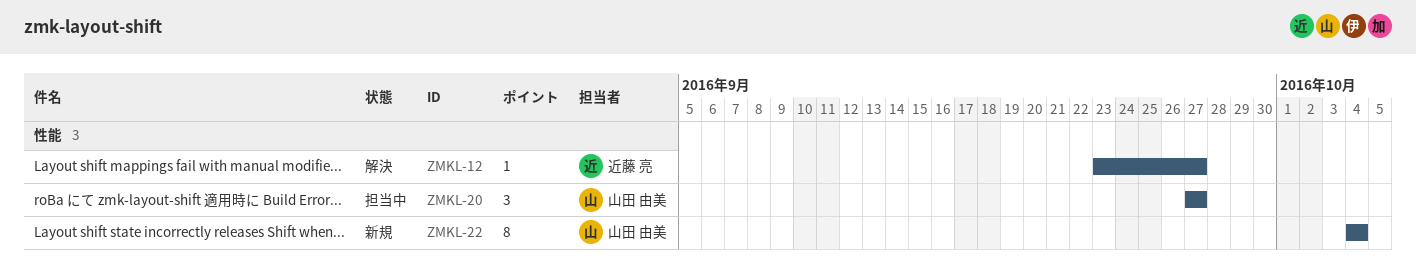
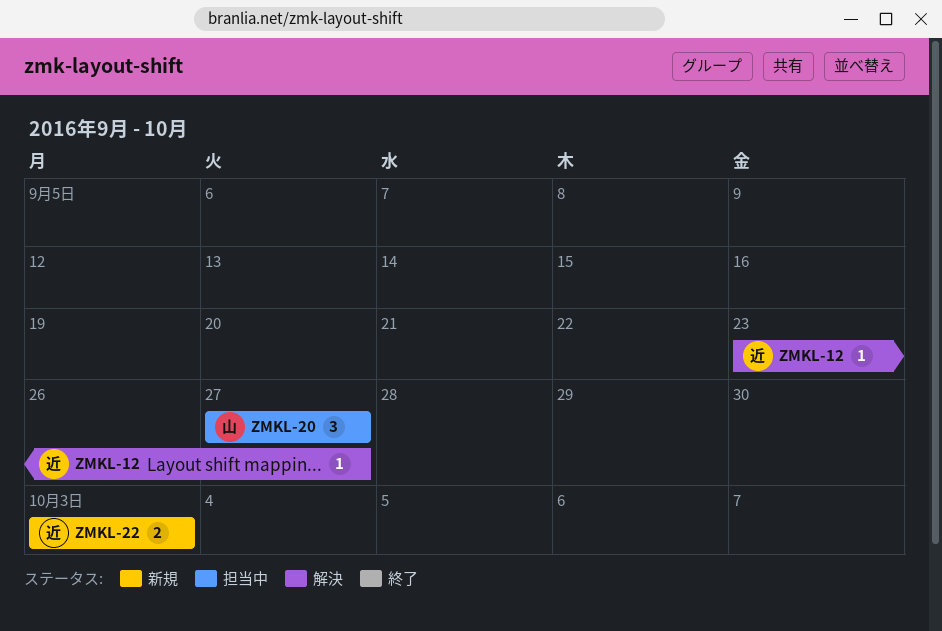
ZMKL-22, owner: 山田 由美 -> 近藤 亮
ZMKL-22, estimate: 8 -> 2
ZMKL-22, start: Oct 4 -> Oct 3
ZMKL-22, due: Oct 4 -> Oct 3

